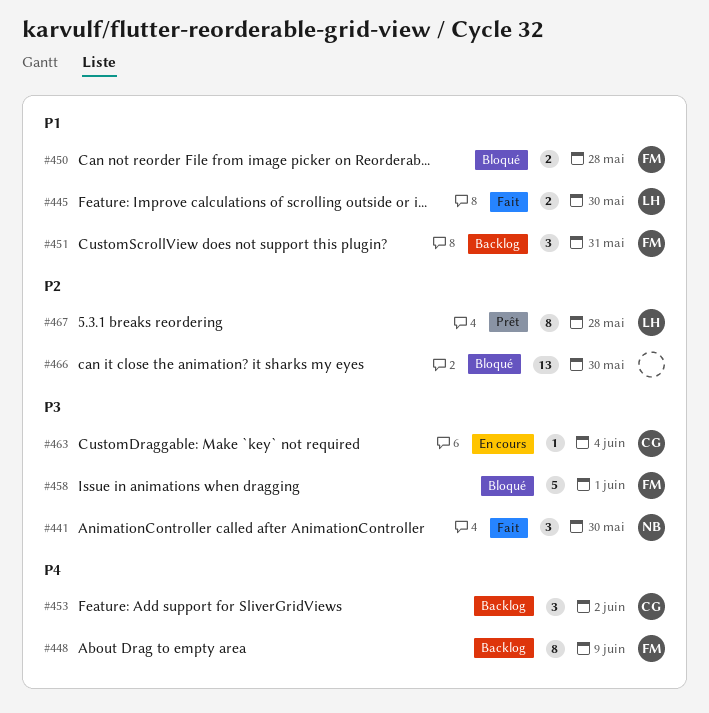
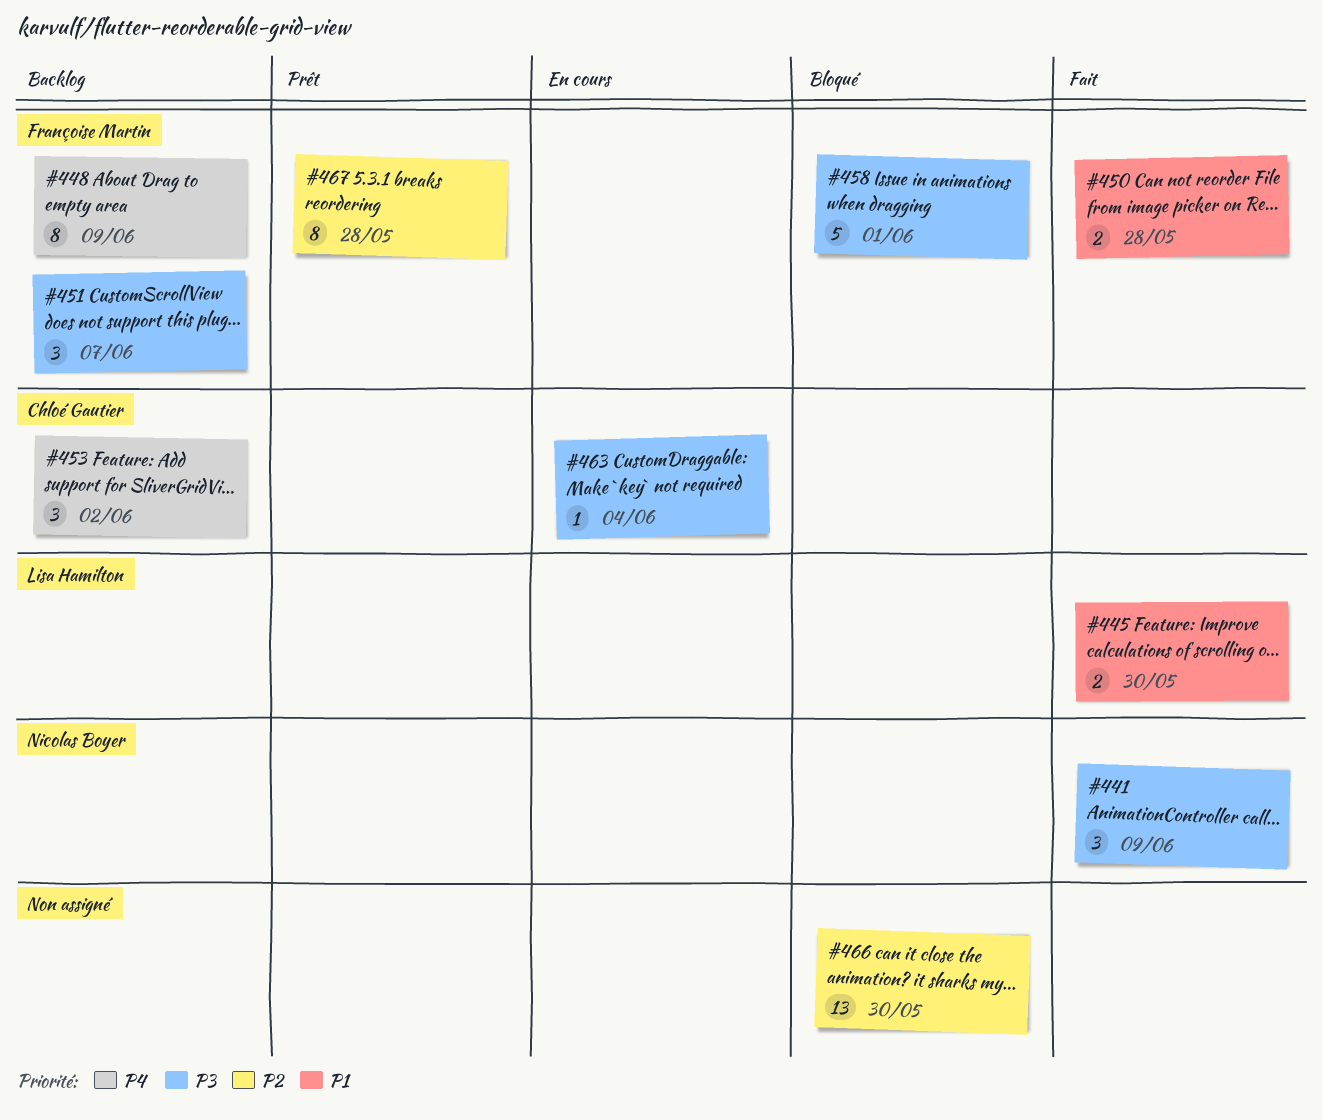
#441, due: May 30 -> Jun 9
#450, status: Bloqué -> Fait
#451, priority: P1 -> P3
#451, due: May 31 -> Jun 7
#467, owner: Lisa Hamilton -> Françoise Martin

